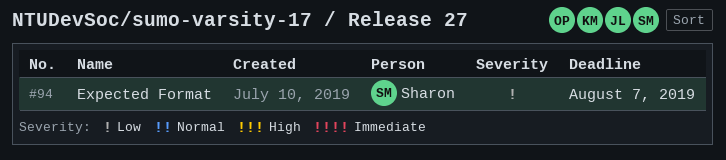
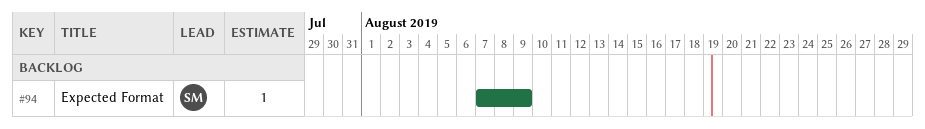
#94, due: Aug 7 -> Aug 9

